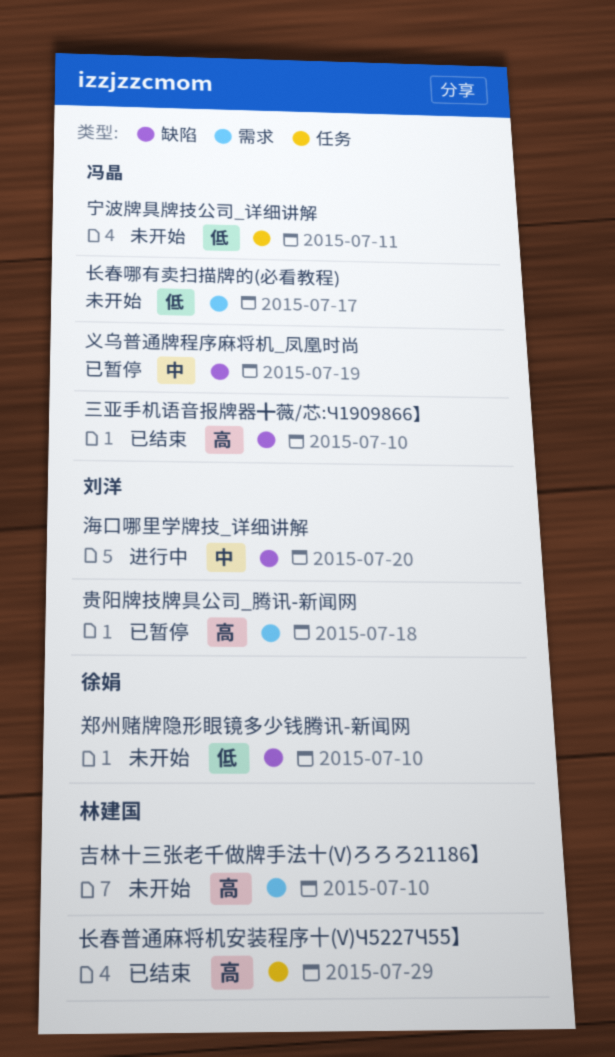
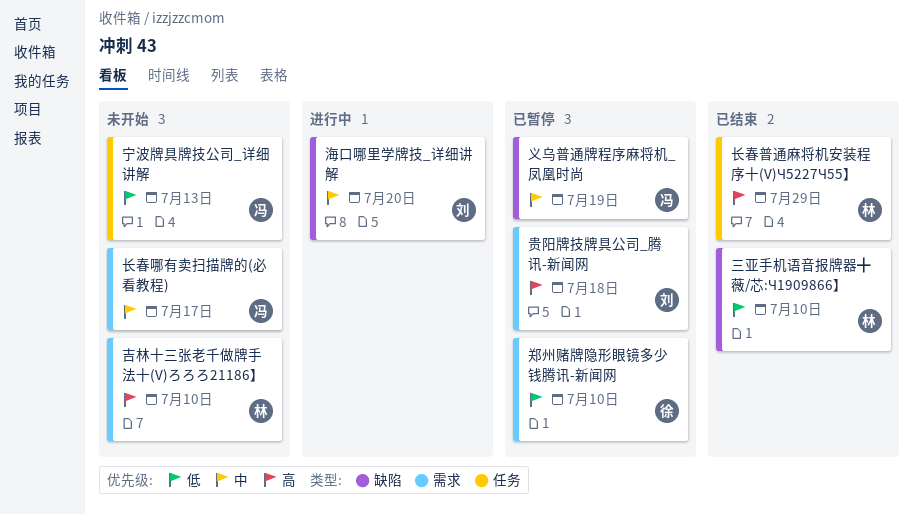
三亚手机语音报牌器╋薇/芯:Ч1909866】, owner: 冯晶 -> 林建国
三亚手机语音报牌器╋薇/芯:Ч1909866】, priority: 高 -> 低
宁波牌具牌技公司_详细讲解, due: Jul 11 -> Jul 13
郑州赌牌隐形眼镜多少钱腾讯-新闻网, status: 未开始 -> 已暂停
郑州赌牌隐形眼镜多少钱腾讯-新闻网, label: 缺陷 -> 需求
长春哪有卖扫描牌的(必看教程), priority: 低 -> 中

